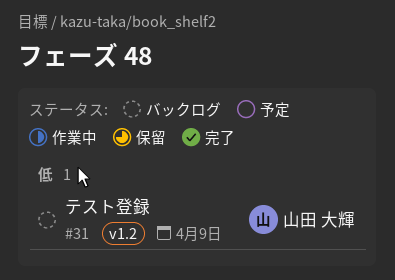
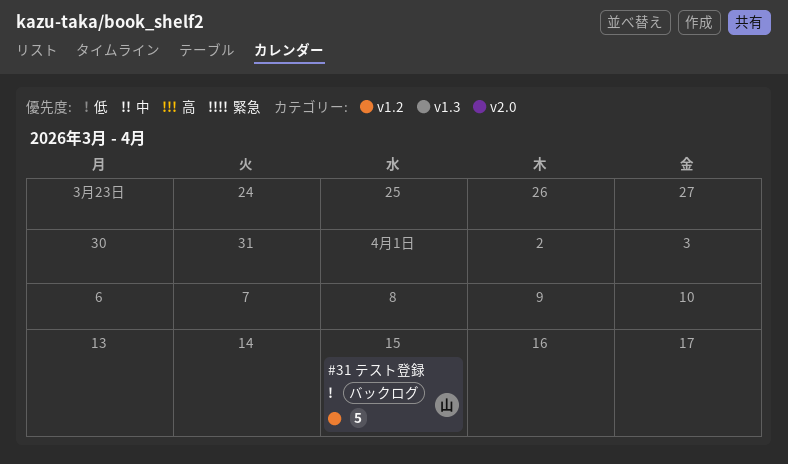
#31, due: Apr 9 -> Apr 15

